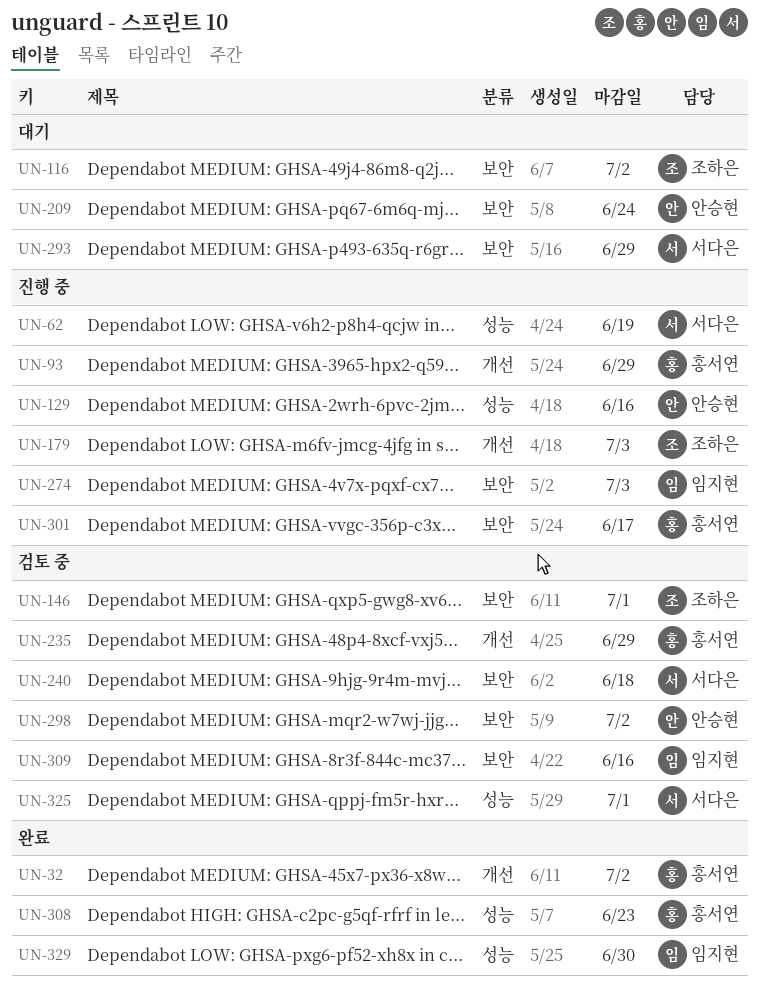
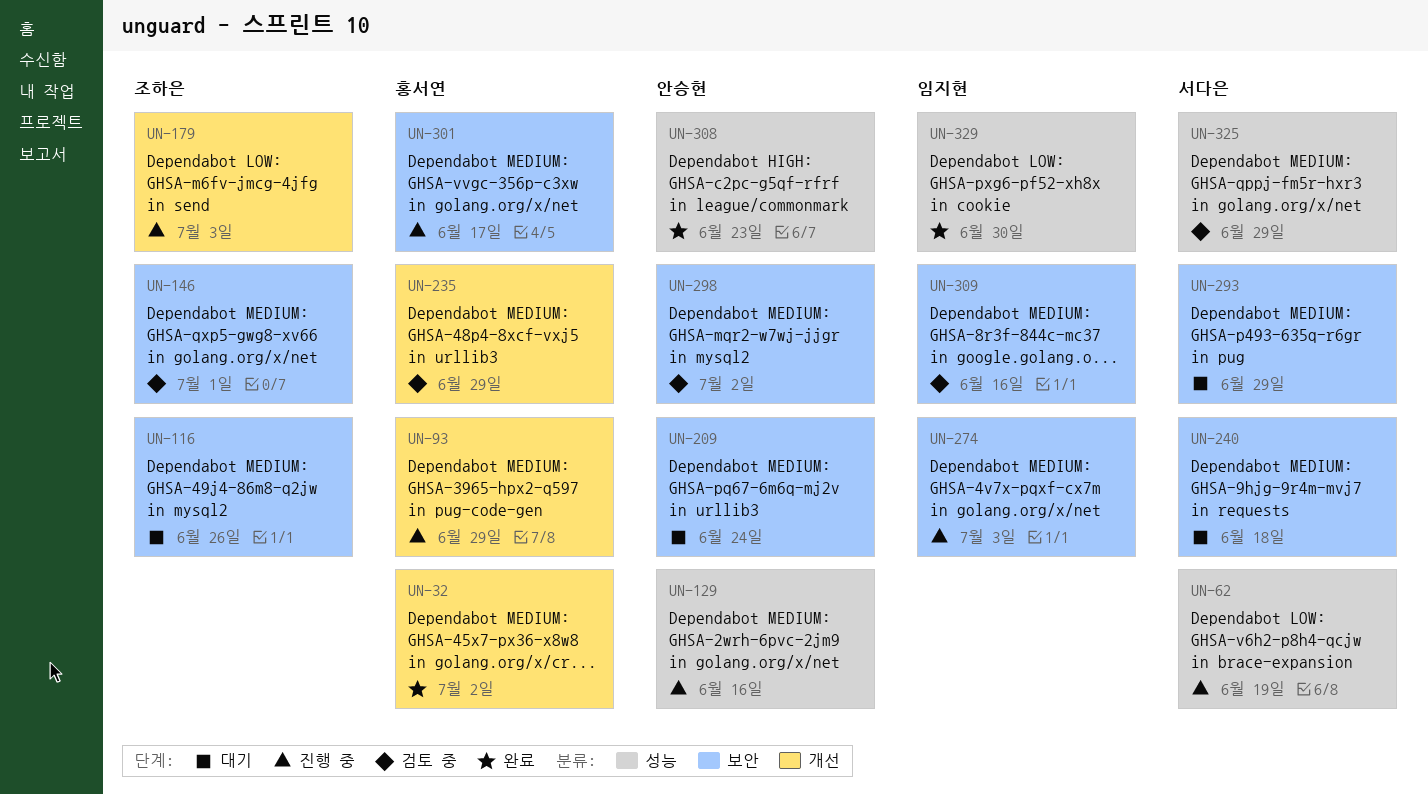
UN-116, due: Jul 2 -> Jun 26
UN-240, status: 검토 중 -> 대기
UN-308, owner: 홍서연 -> 안승현
UN-325, due: Jul 1 -> Jun 29

